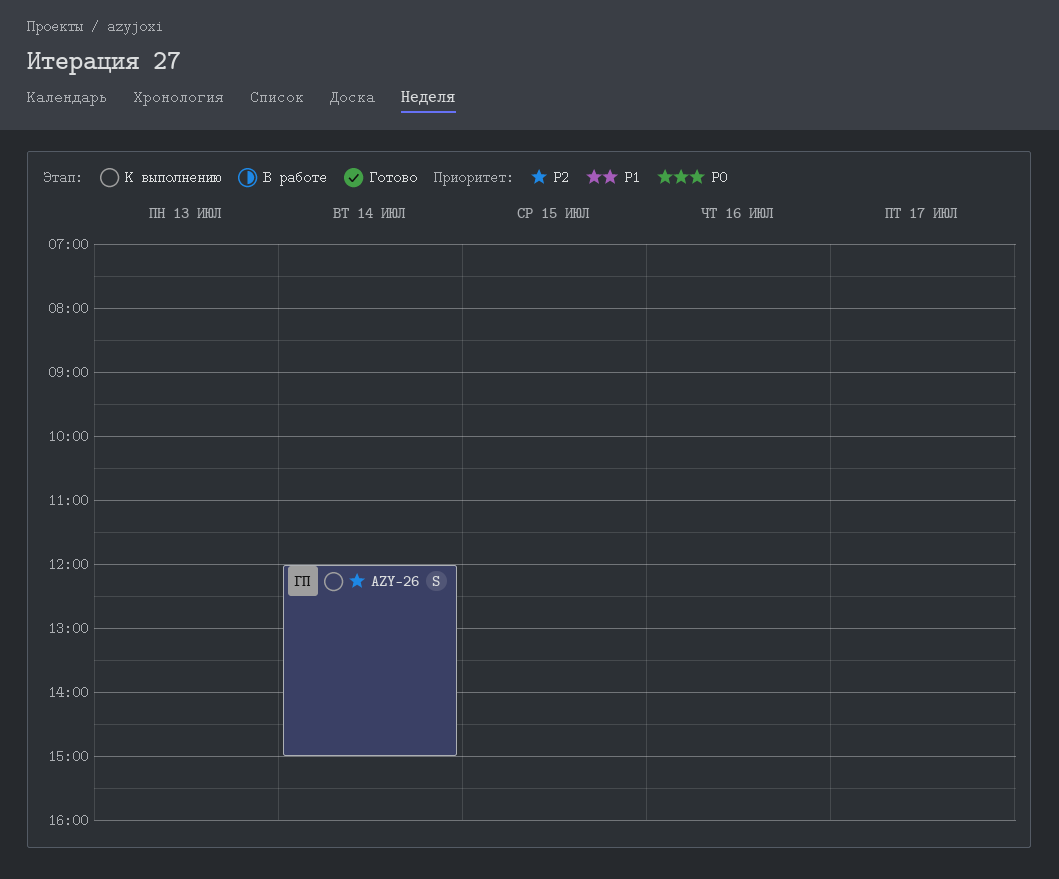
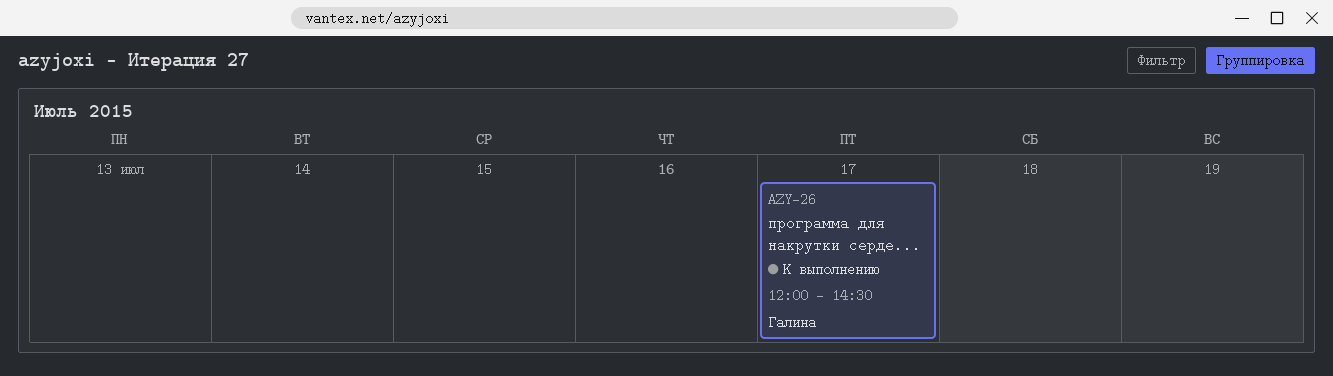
AZY-26, day: Jul 14 -> Jul 17
AZY-26, ends: 15:00 -> 14:30

